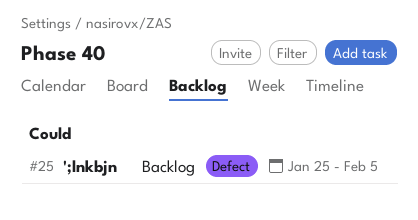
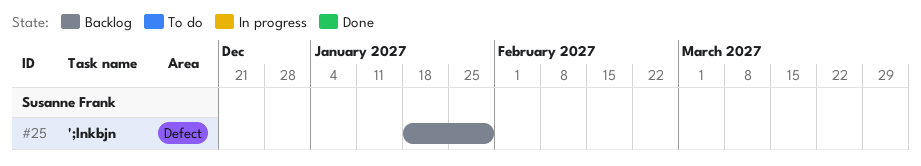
#25, start: Jan 25 -> Jan 18
#25, due: Feb 5 -> Jan 29

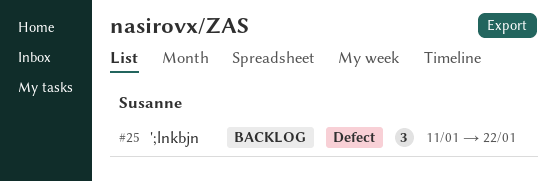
#25, start: Jan 18 -> Jan 11
#25, due: Jan 29 -> Jan 22

